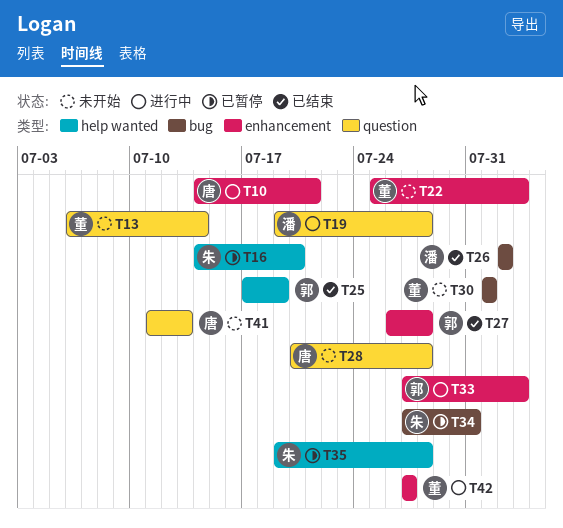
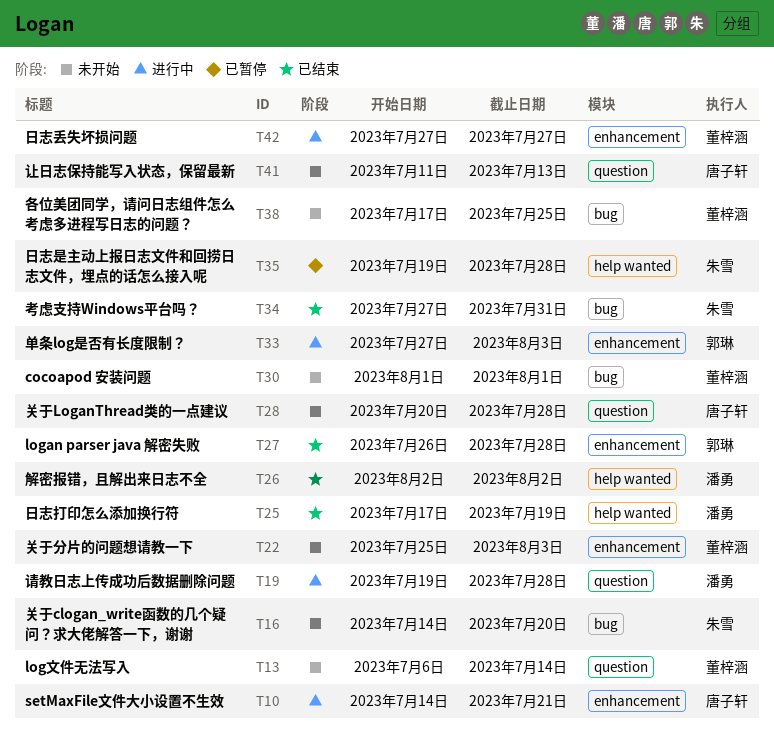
T16, status: 已暂停 -> 未开始
T16, label: help wanted -> bug
T25, owner: 郭琳 -> 潘勇
T26, label: bug -> help wanted
T34, status: 已暂停 -> 已结束
T38: none -> present

